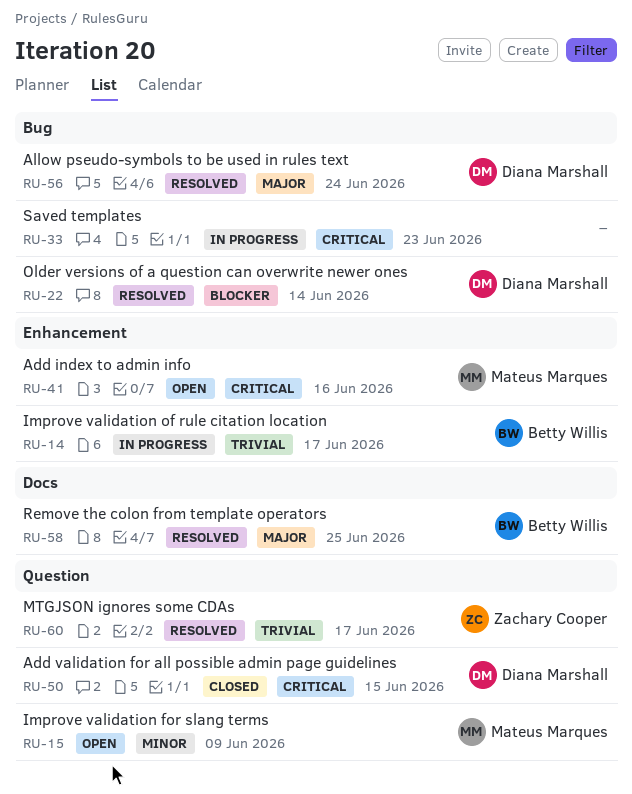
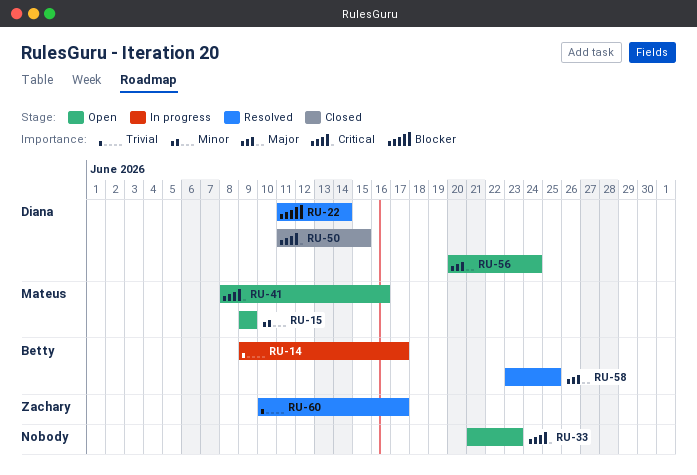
RU-33, status: In progress -> Open
RU-56, status: Resolved -> Open

